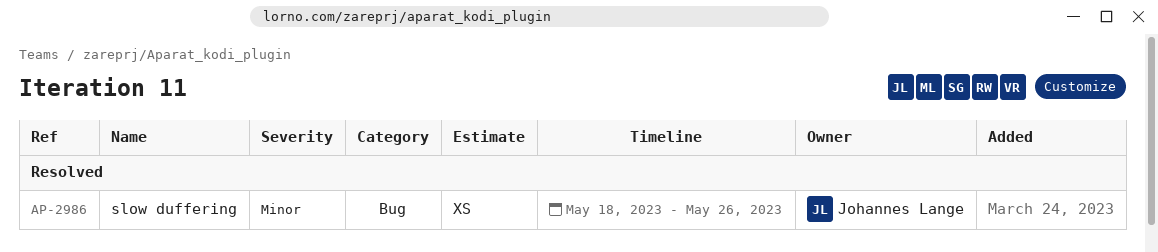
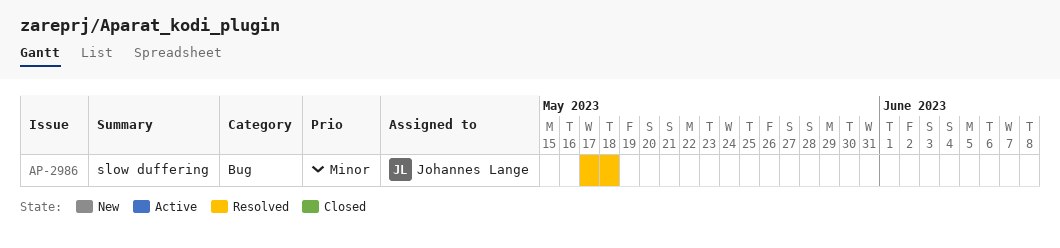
AP-2986, start: May 18 -> May 17
AP-2986, due: May 26 -> May 18

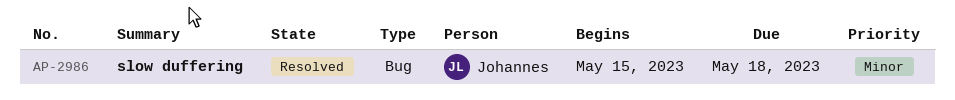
AP-2986, start: May 17 -> May 15

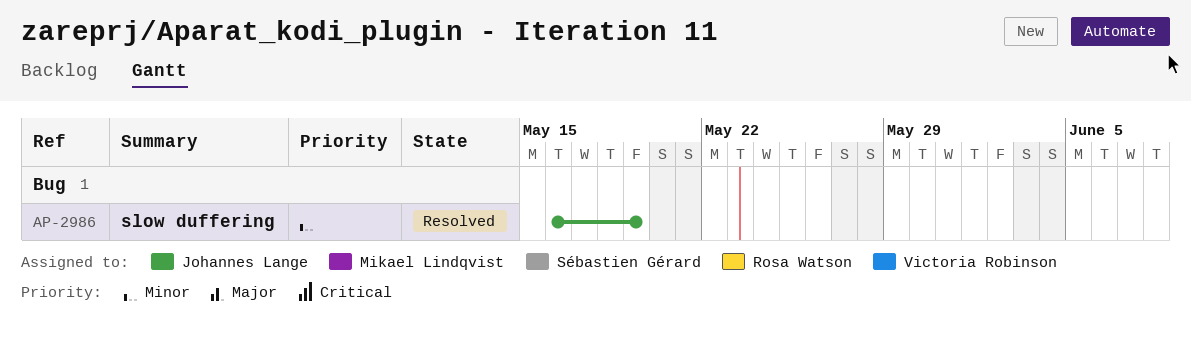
AP-2986, start: May 15 -> May 16
AP-2986, due: May 18 -> May 19

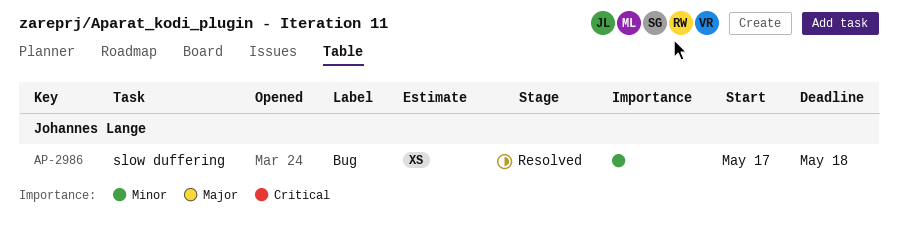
AP-2986, start: May 16 -> May 17
AP-2986, due: May 19 -> May 18

